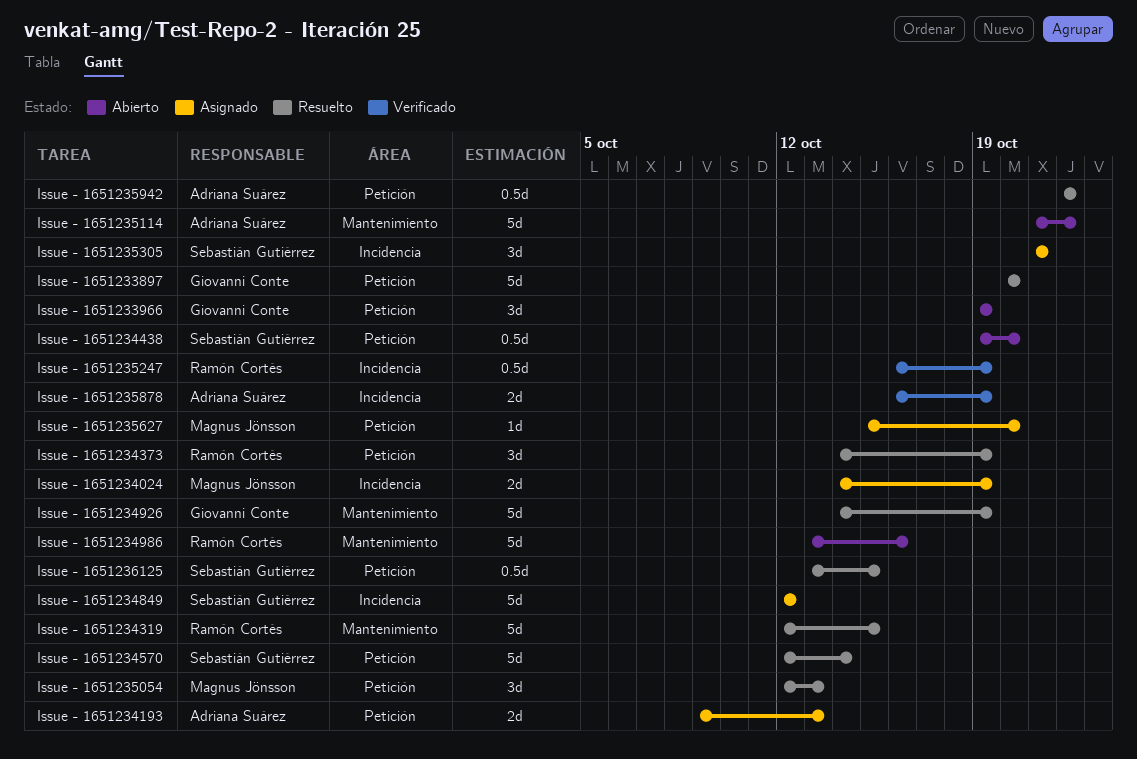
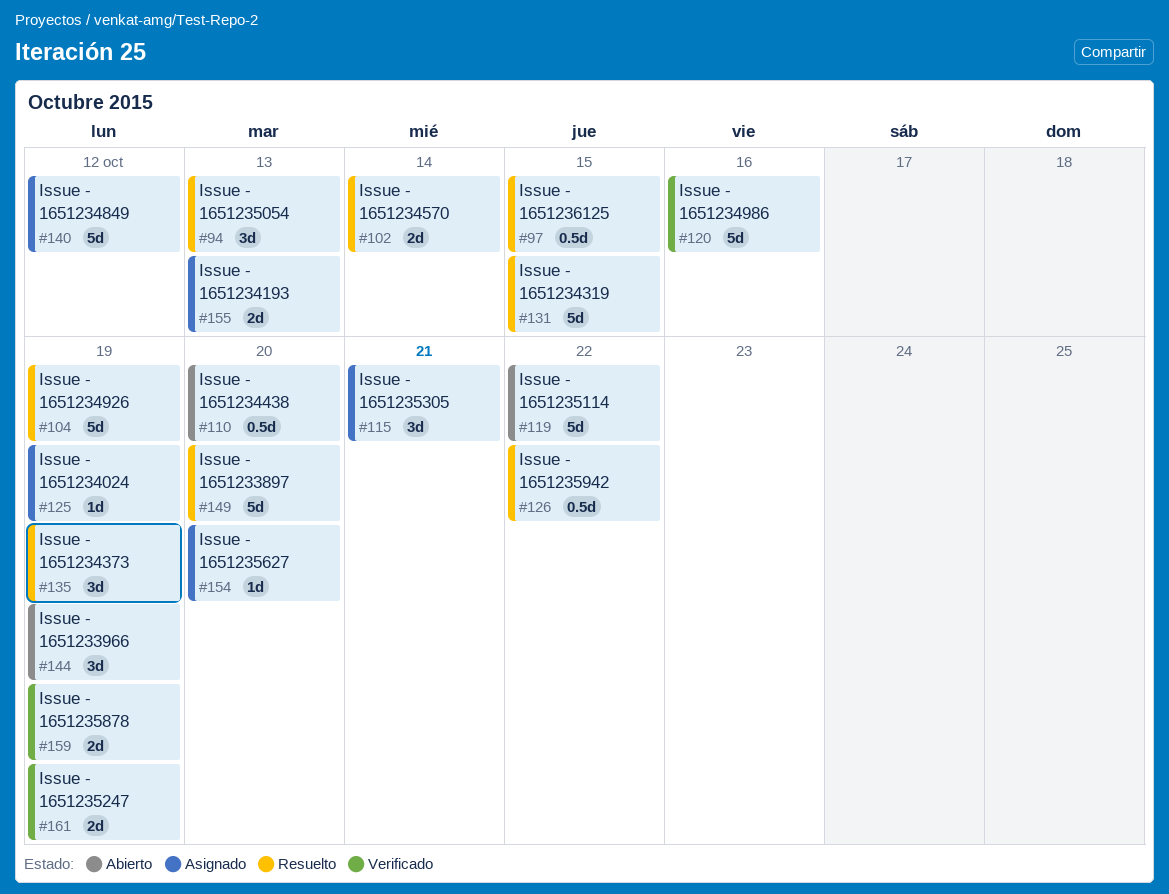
Issue - 1651234024, estimate: 2d -> 1d
Issue - 1651234570, estimate: 5d -> 2d
Issue - 1651234986, status: Abierto -> Verificado
Issue - 1651235247, estimate: 0.5d -> 2d

